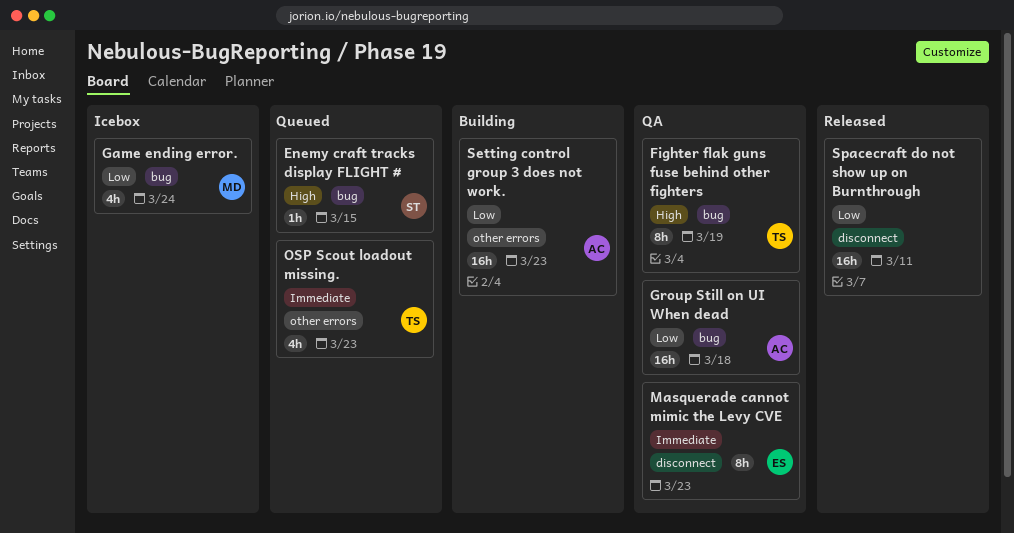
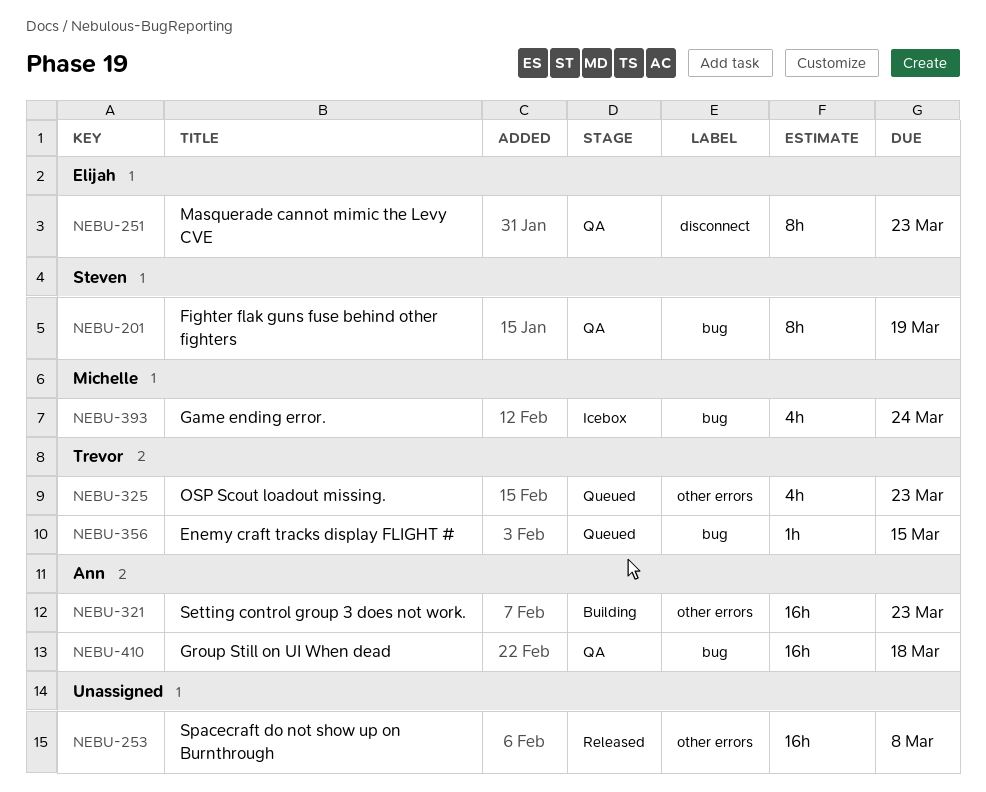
Enemy craft tracks display FLIGHT #, owner: Steven -> Trevor
Fighter flak guns fuse behind other fighters, owner: Trevor -> Steven
Spacecraft do not show up on Burnthrough, label: disconnect -> other errors
Spacecraft do not show up on Burnthrough, due: Mar 11 -> Mar 8

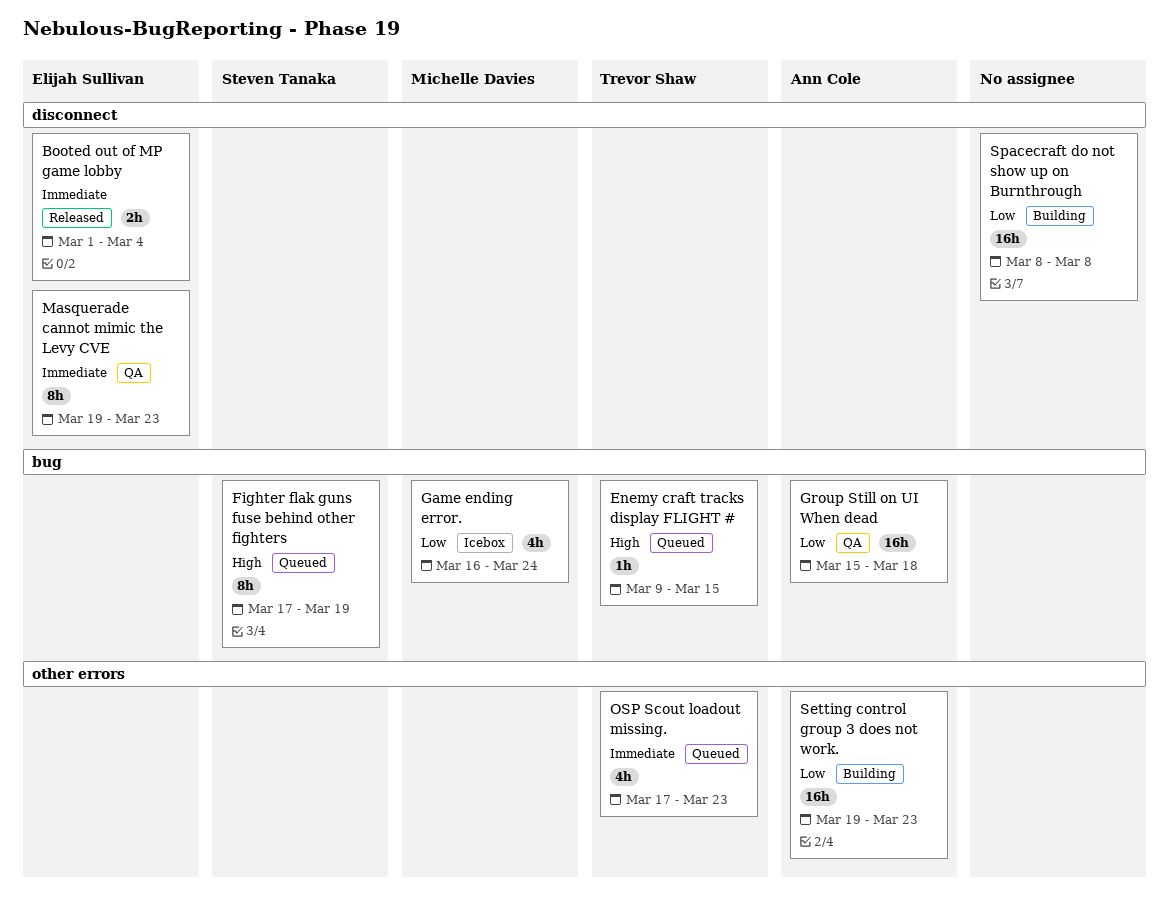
Booted out of MP game lobby: none -> present
Fighter flak guns fuse behind other fighters, status: QA -> Queued
Spacecraft do not show up on Burnthrough, status: Released -> Building
Spacecraft do not show up on Burnthrough, label: other errors -> disconnect

